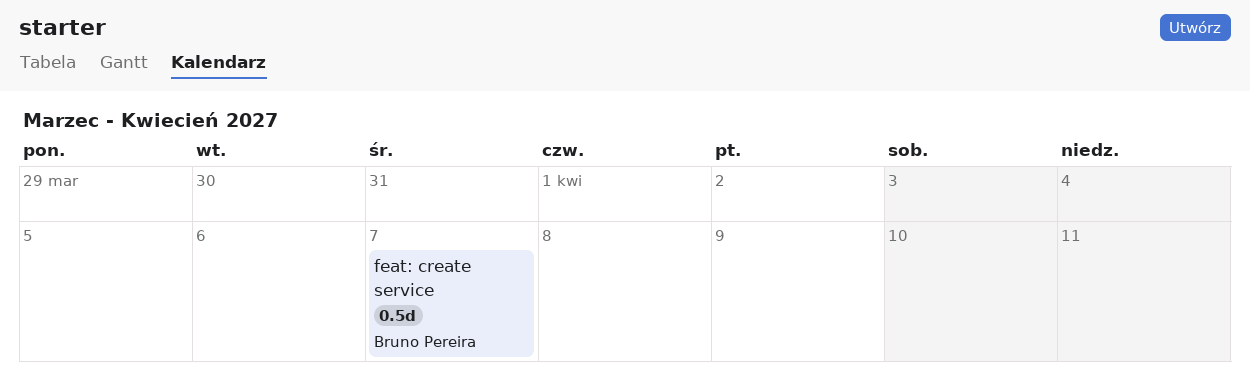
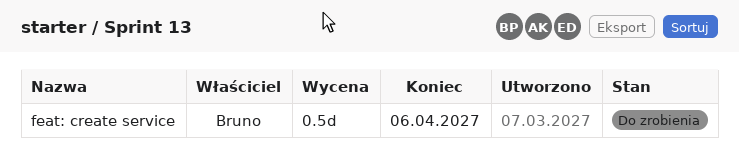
feat: create service, due: Apr 7 -> Apr 6

